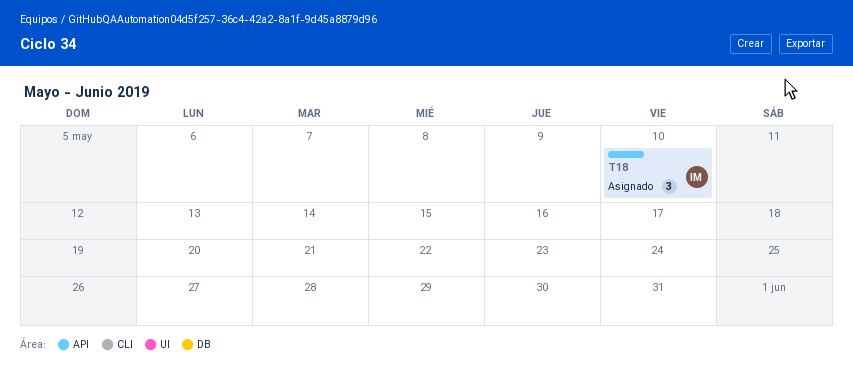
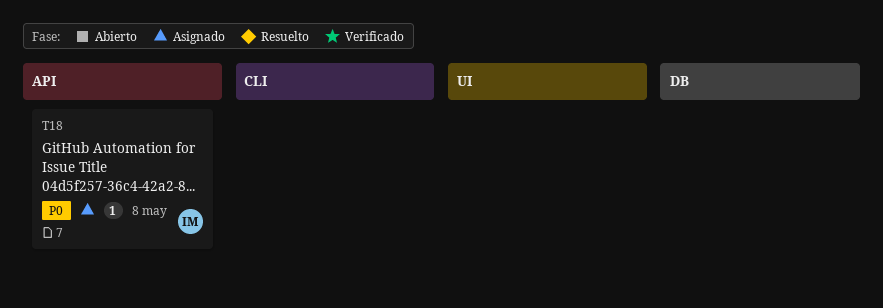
T18, estimate: 3 -> 1
T18, due: May 10 -> May 8

